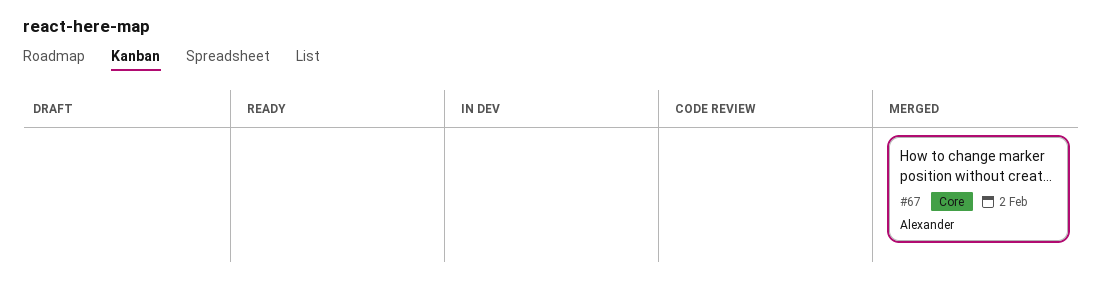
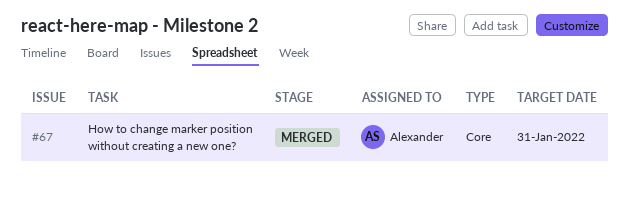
#67, due: Feb 2 -> Jan 31

